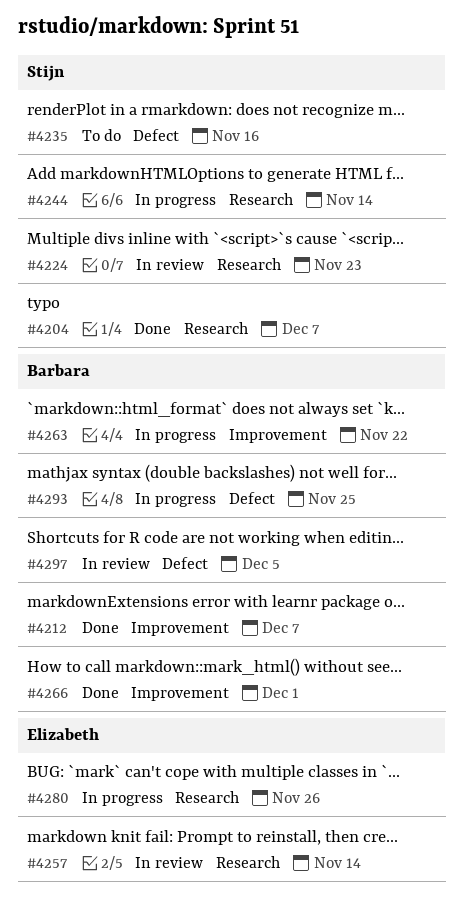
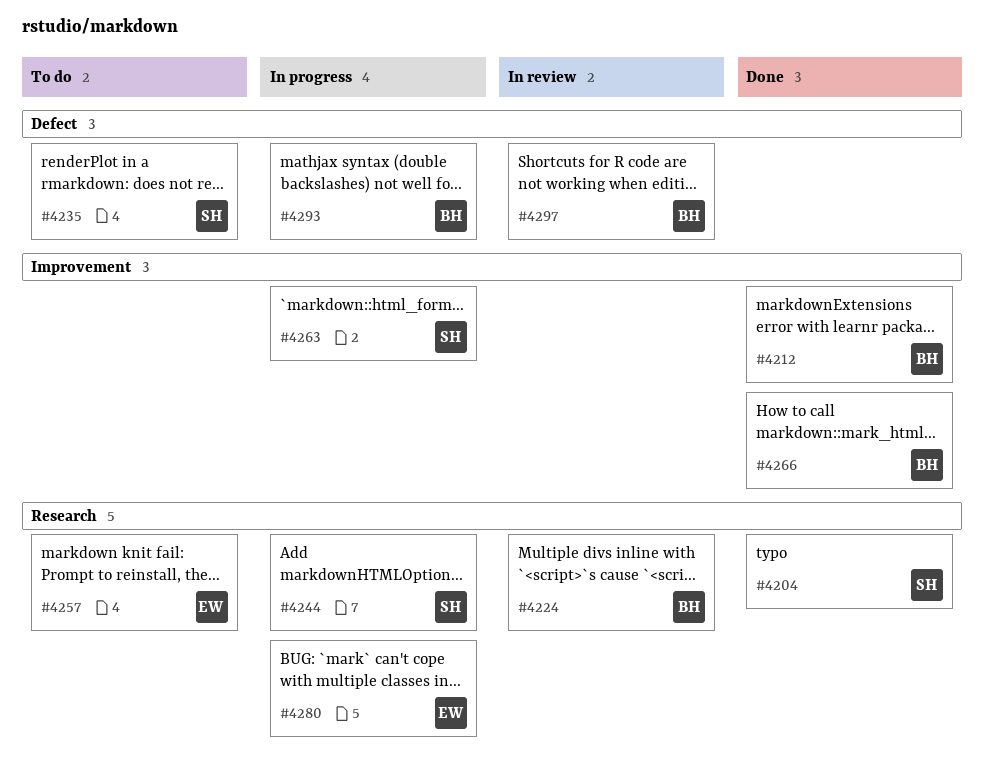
#4224, owner: Stijn -> Barbara
#4257, status: In review -> To do
#4263, owner: Barbara -> Stijn

